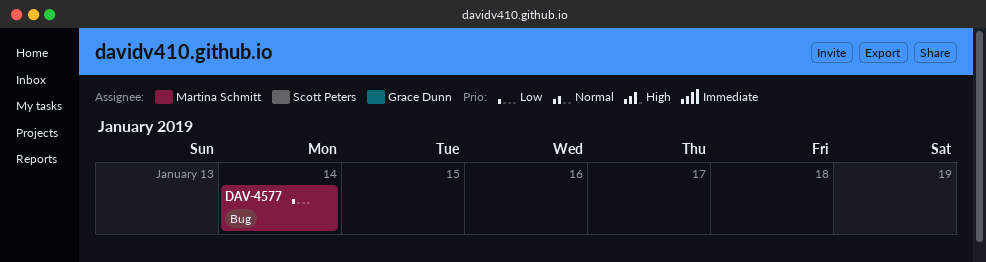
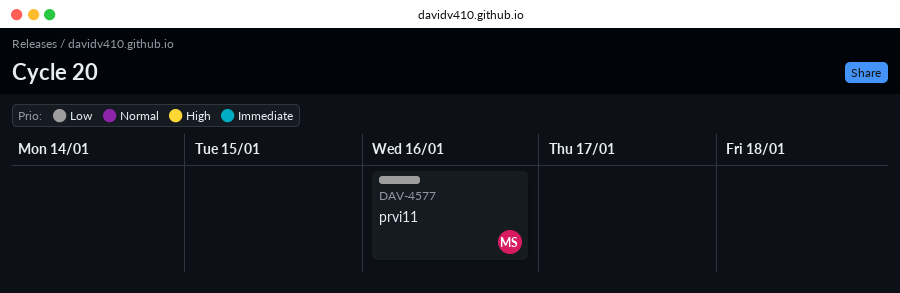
DAV-4577, due: Jan 14 -> Jan 16

